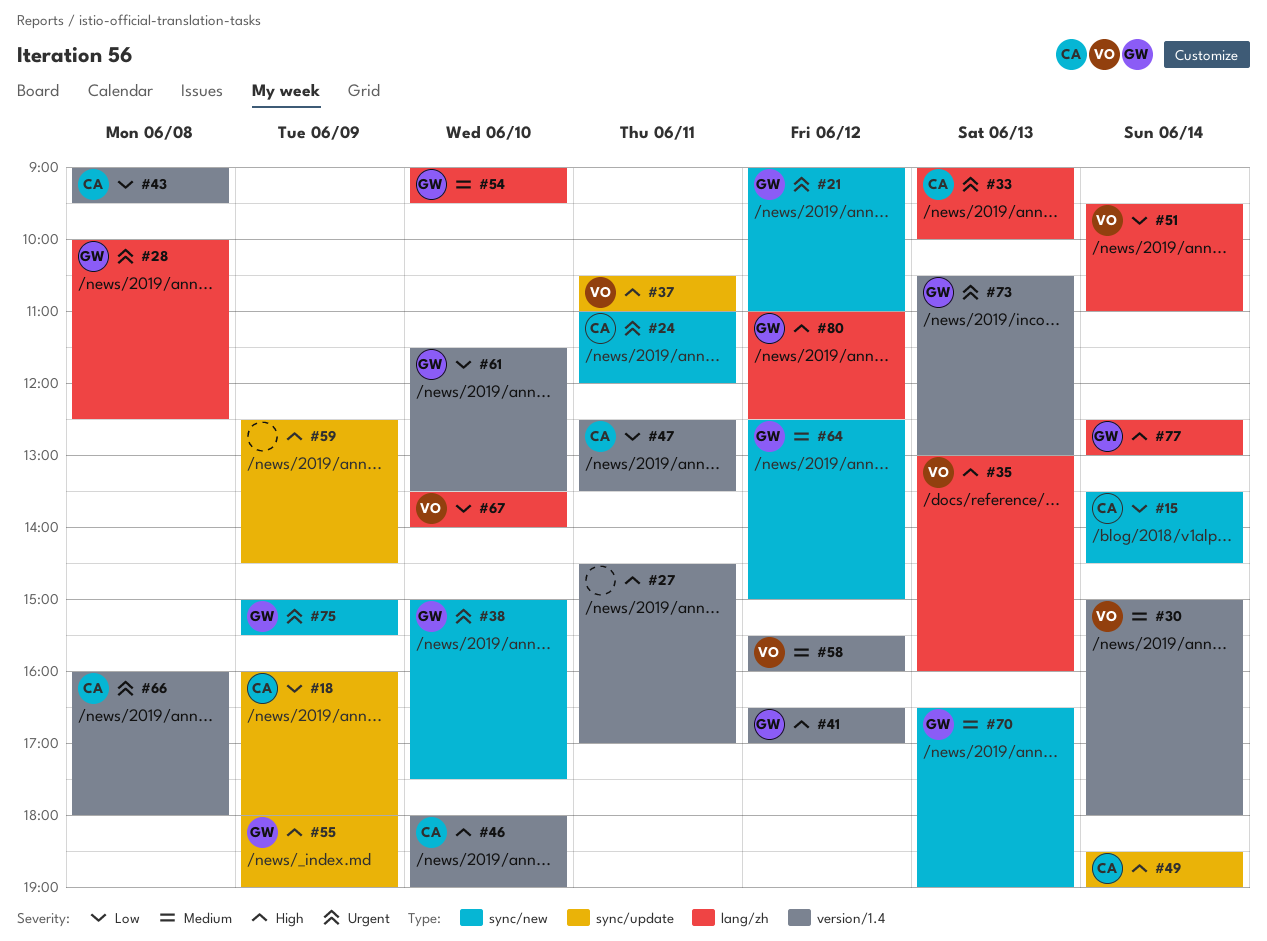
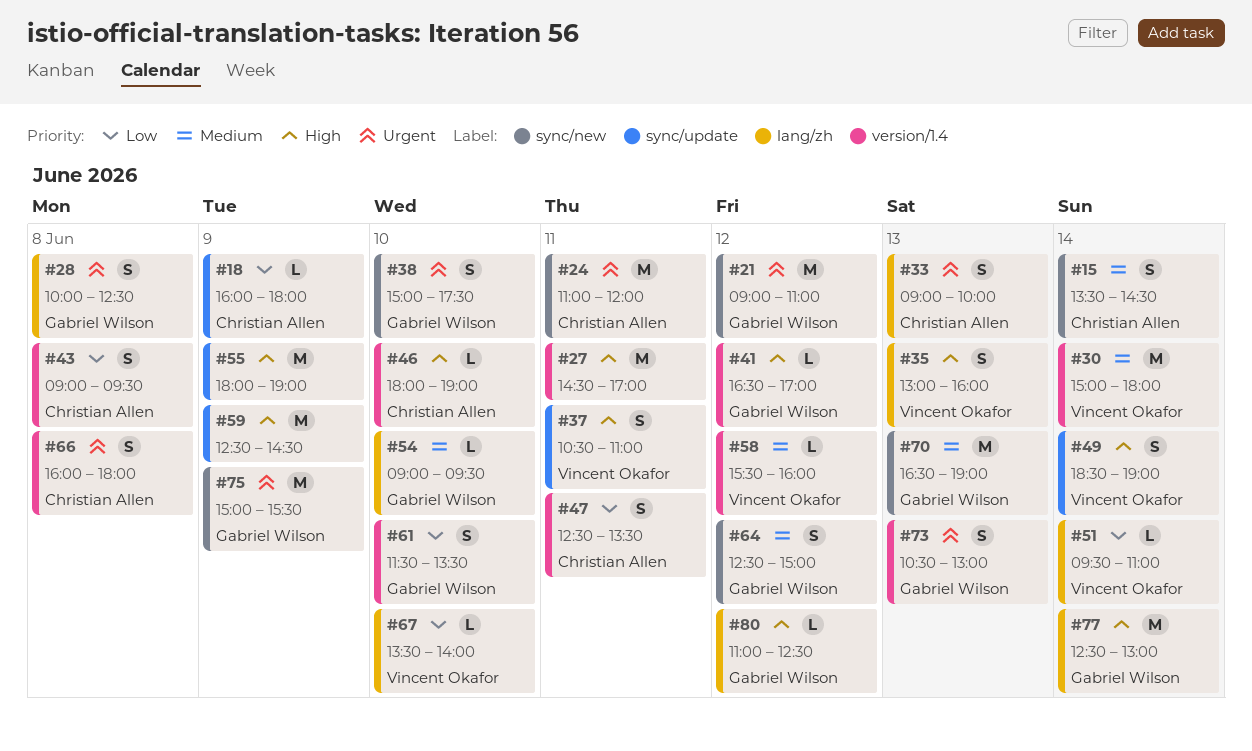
#15, priority: Low -> Medium
#49, owner: Christian Allen -> Vincent Okafor
#55, owner: Gabriel Wilson -> none

